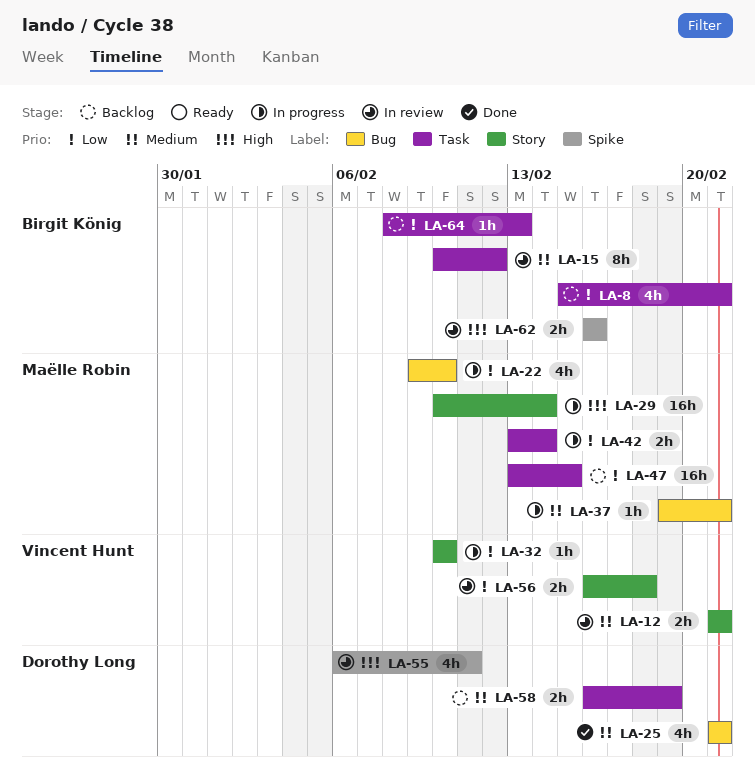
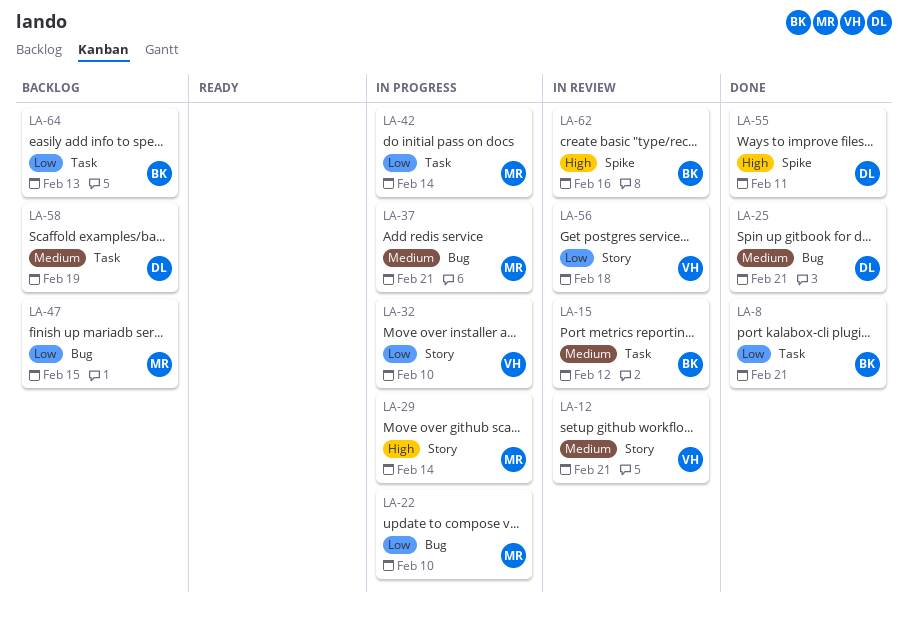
LA-8, status: Backlog -> Done
LA-47, label: Task -> Bug
LA-55, status: In review -> Done

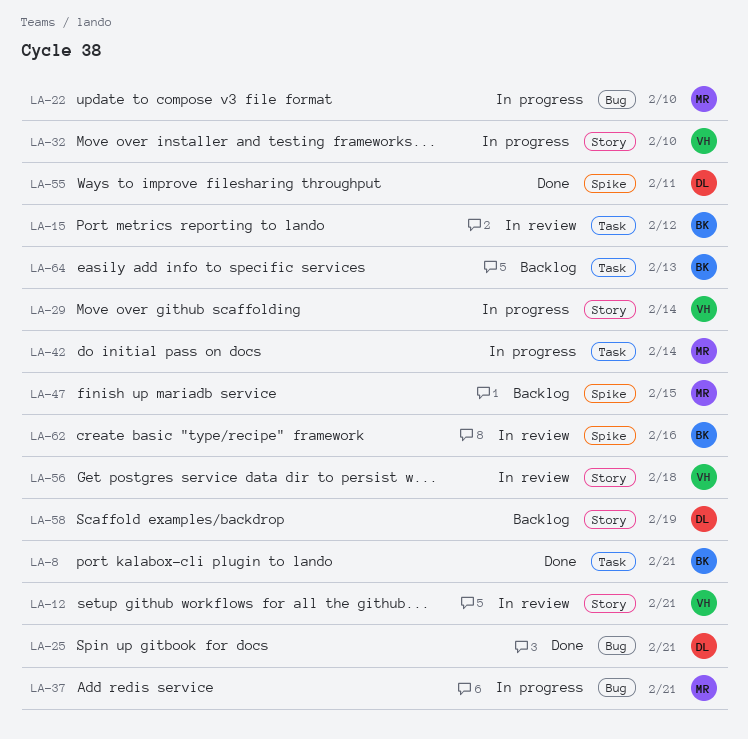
LA-29, owner: MR -> VH
LA-47, label: Bug -> Spike
LA-58, label: Task -> Story

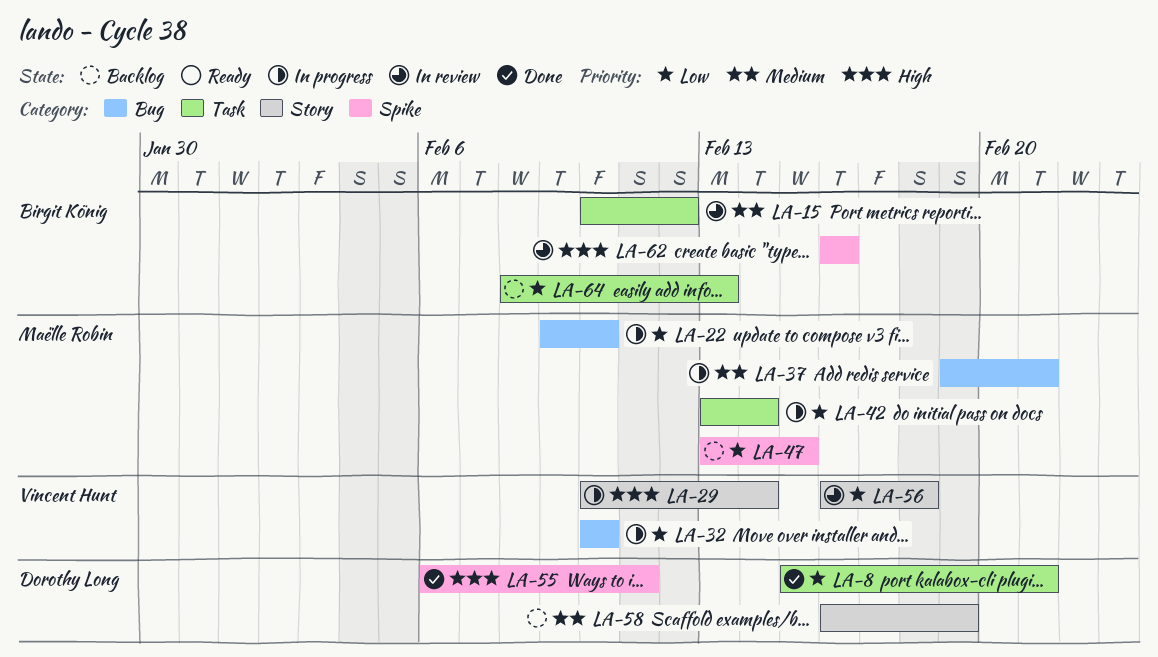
LA-8, owner: Birgit König -> Dorothy Long
LA-12: present -> none
LA-25: present -> none
LA-32, label: Story -> Bug

